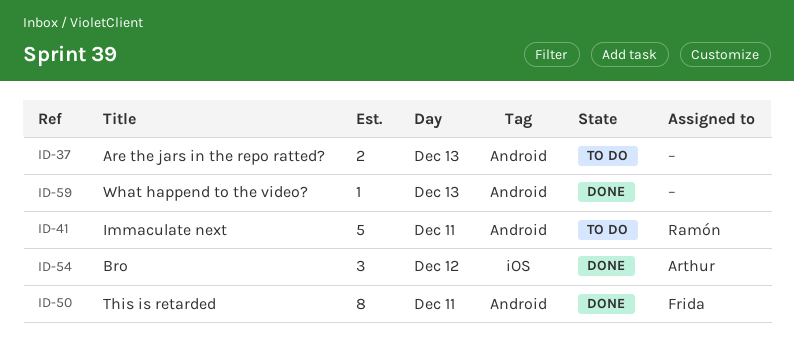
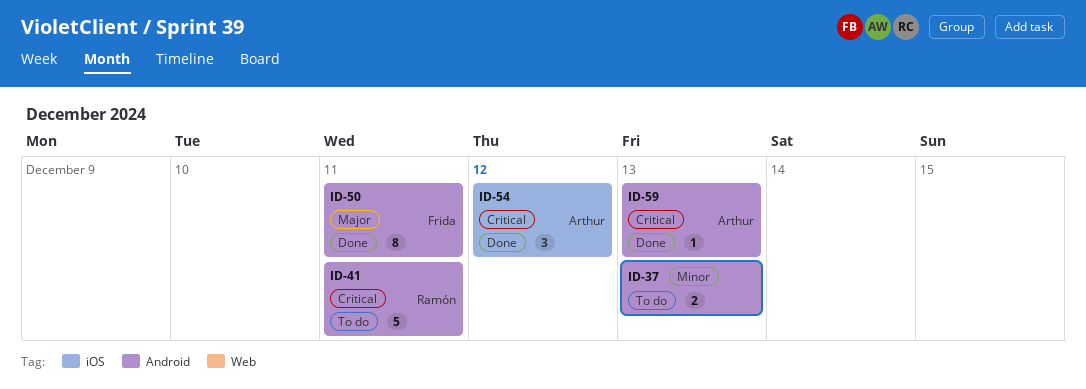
ID-59, owner: none -> Arthur

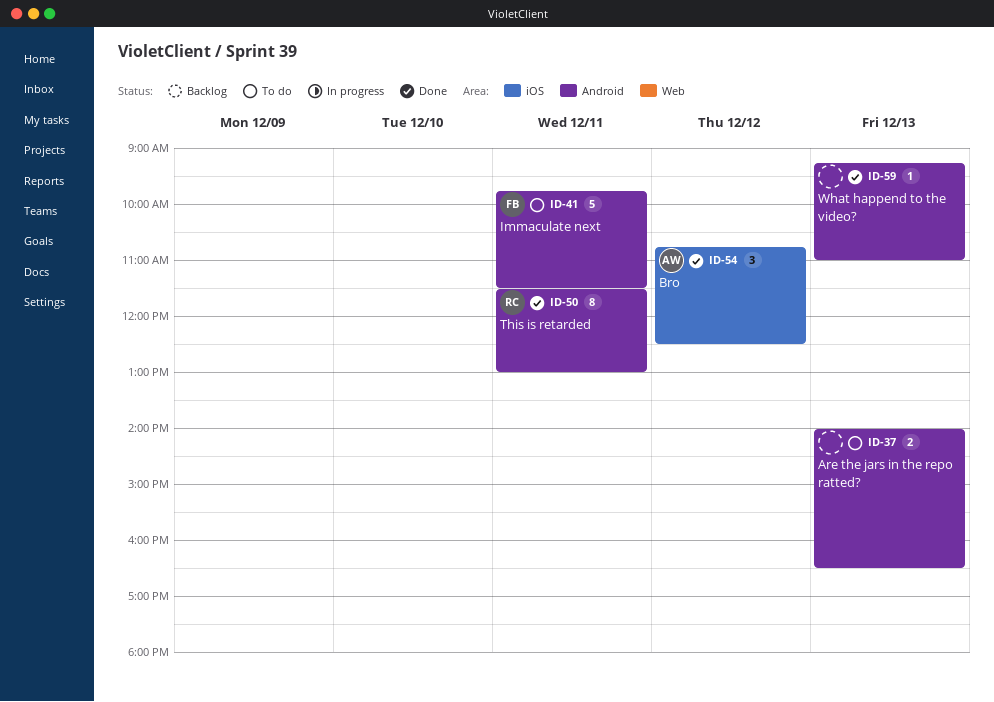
ID-41, owner: Ramón -> Frida
ID-50, owner: Frida -> Ramón
ID-59, owner: Arthur -> none

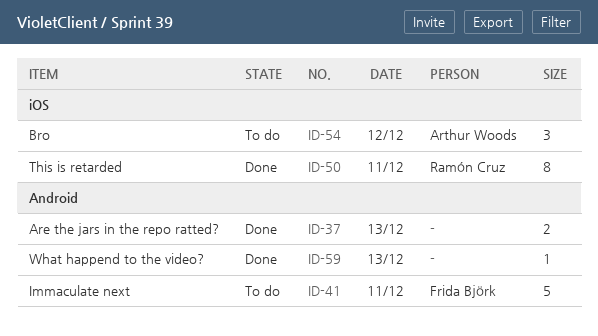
ID-37, status: To do -> Done
ID-50, label: Android -> iOS
ID-54, status: Done -> To do

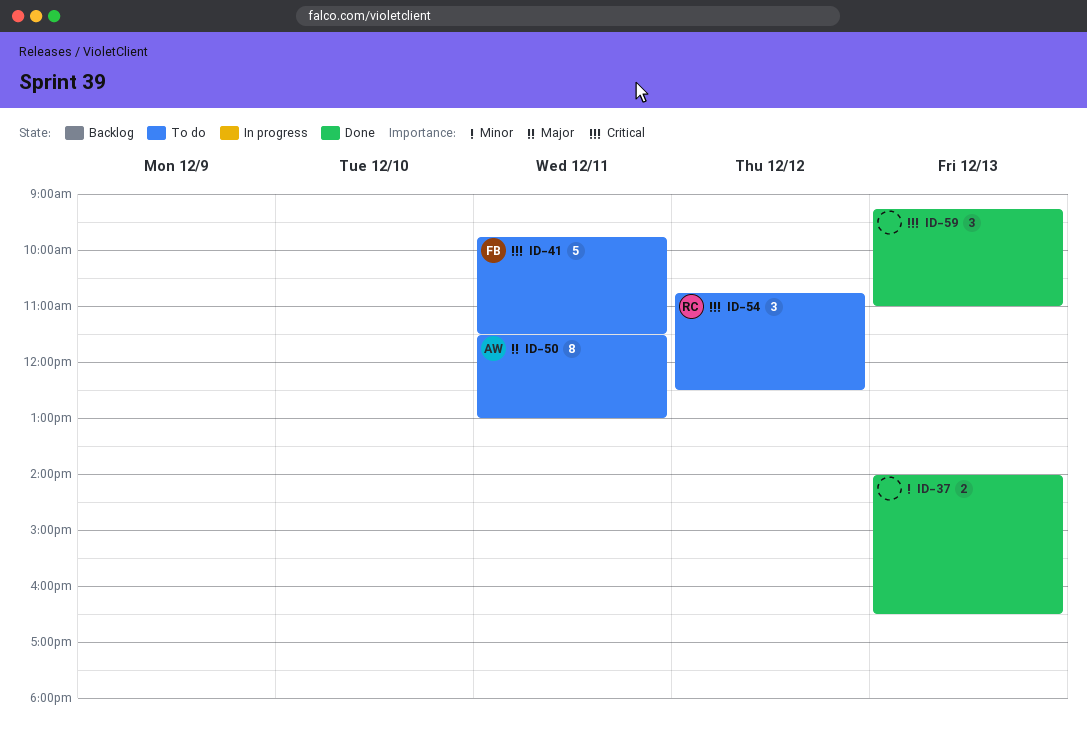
ID-50, status: Done -> To do
ID-50, owner: Ramón Cruz -> Arthur Woods
ID-54, owner: Arthur Woods -> Ramón Cruz
ID-59, estimate: 1 -> 3

